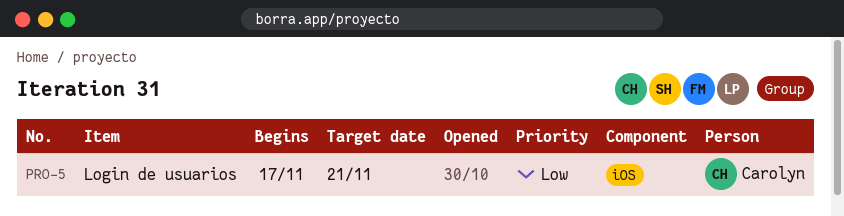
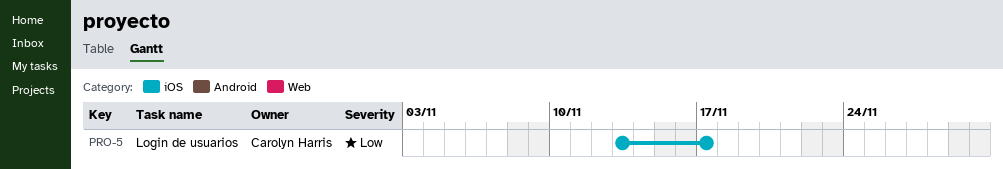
PRO-5, start: Nov 17 -> Nov 13
PRO-5, due: Nov 21 -> Nov 17

